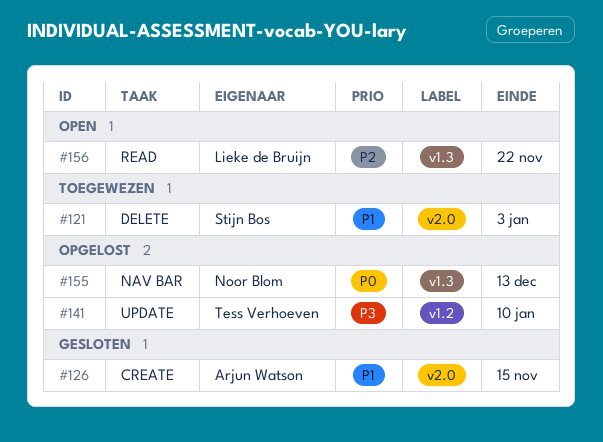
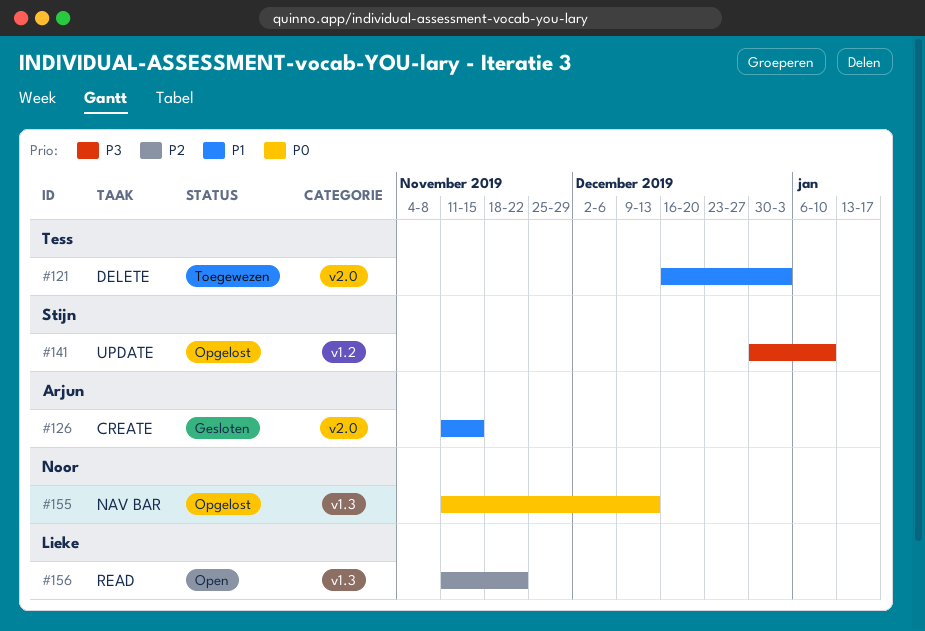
#121, owner: Stijn Bos -> Tess Verhoeven
#141, owner: Tess Verhoeven -> Stijn Bos

